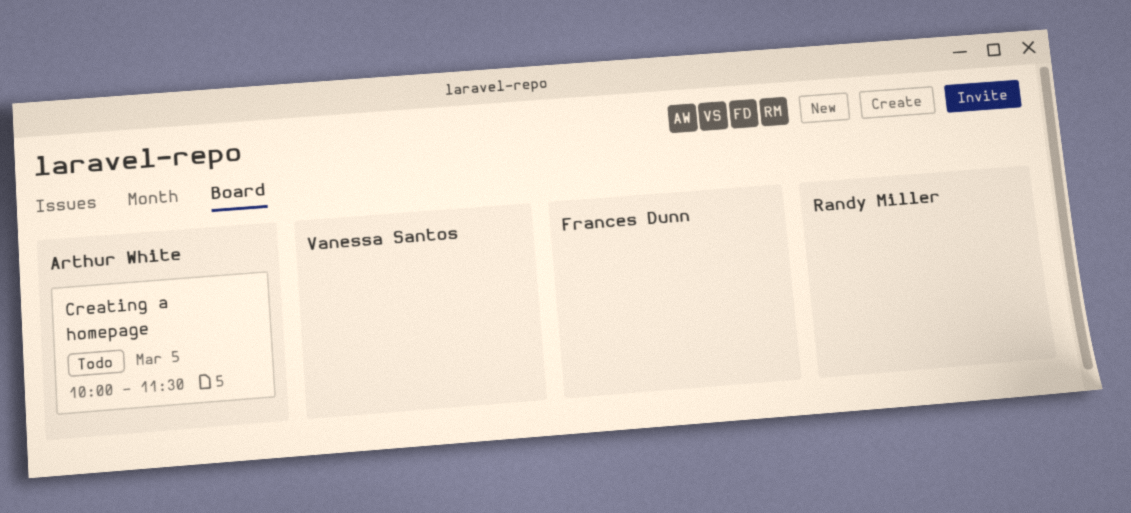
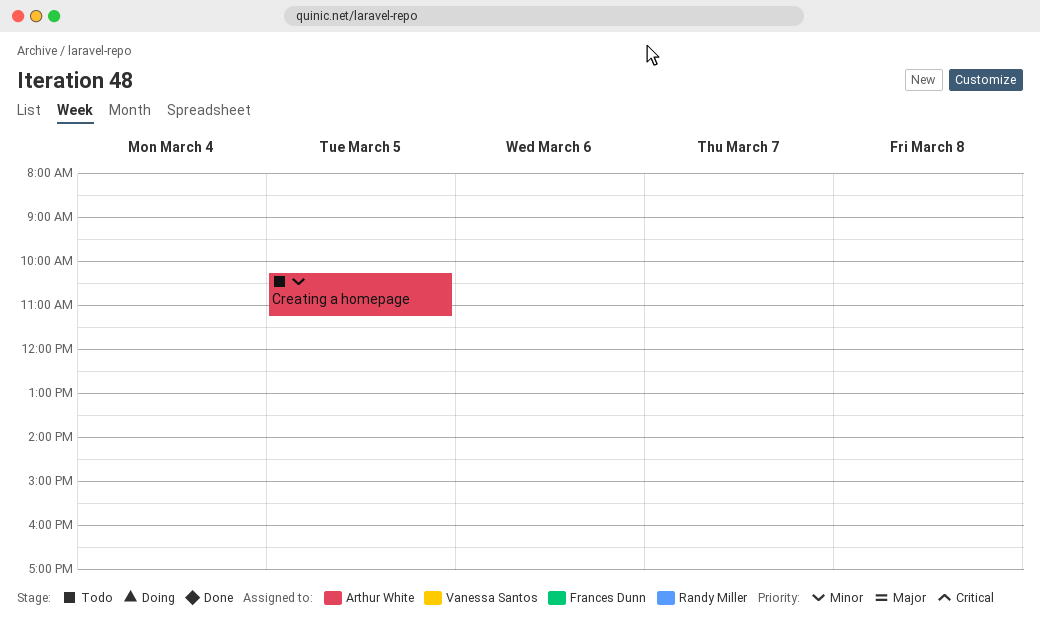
Creating a homepage, begins: 10:00 -> 10:15
Creating a homepage, ends: 11:30 -> 11:15

